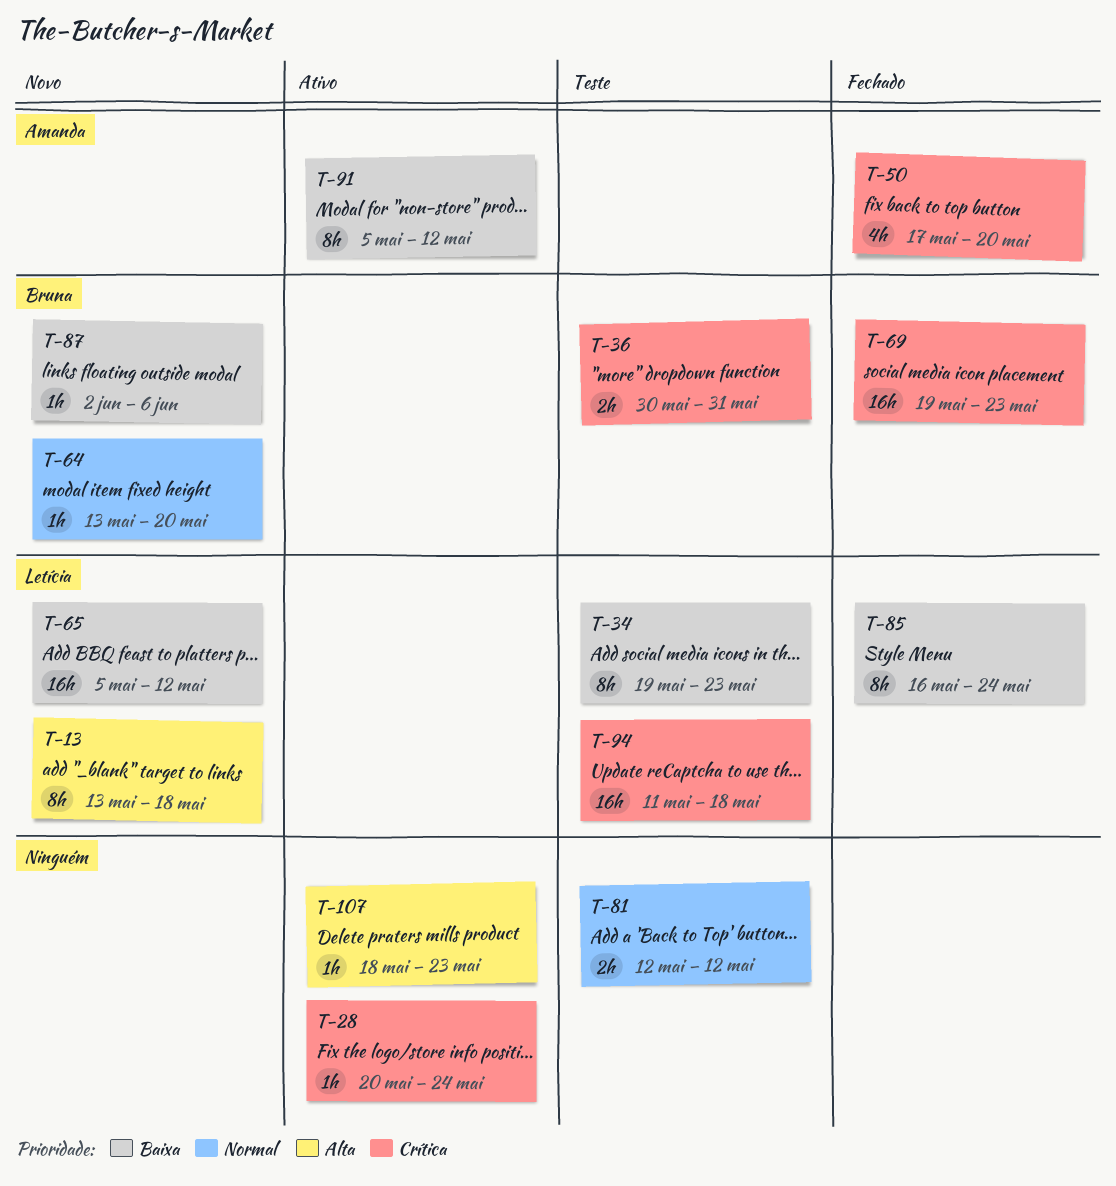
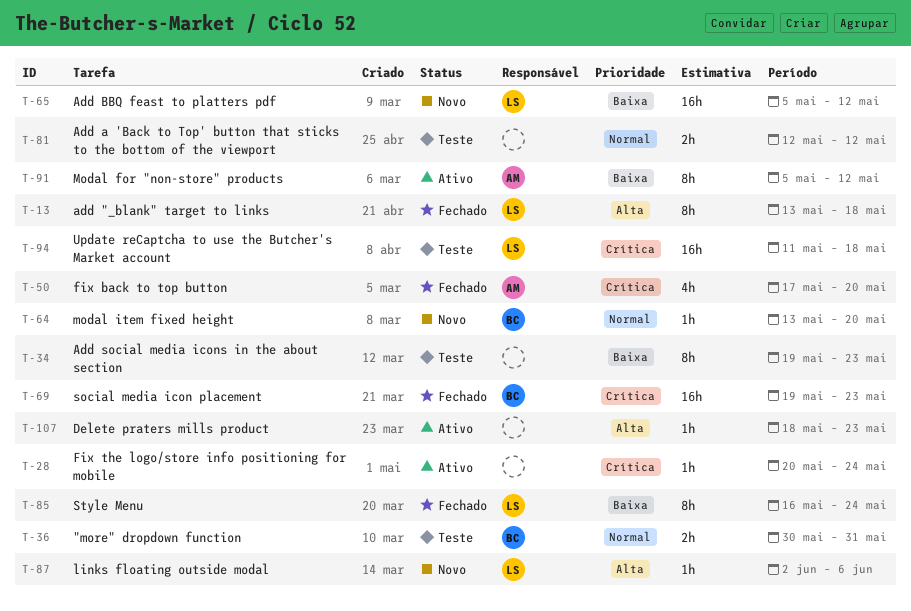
T-13, status: Novo -> Fechado
T-34, owner: Letícia -> none
T-36, priority: Crítica -> Normal
T-87, owner: Bruna -> Letícia
T-87, priority: Baixa -> Alta

